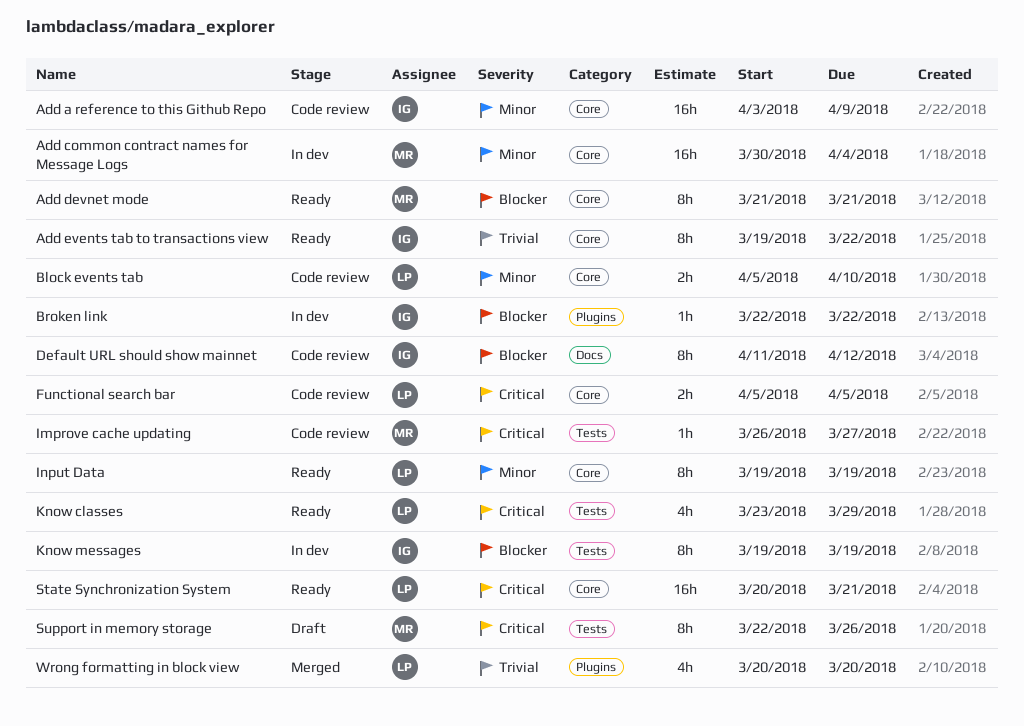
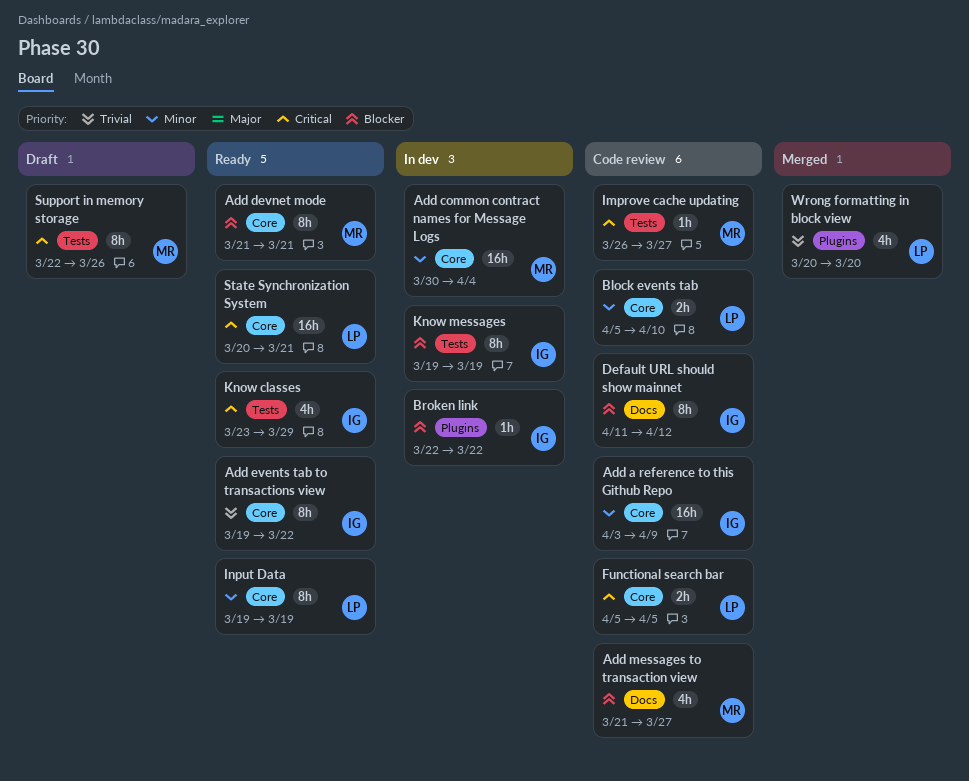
Add messages to transaction view: none -> present
Know classes, owner: LP -> IG

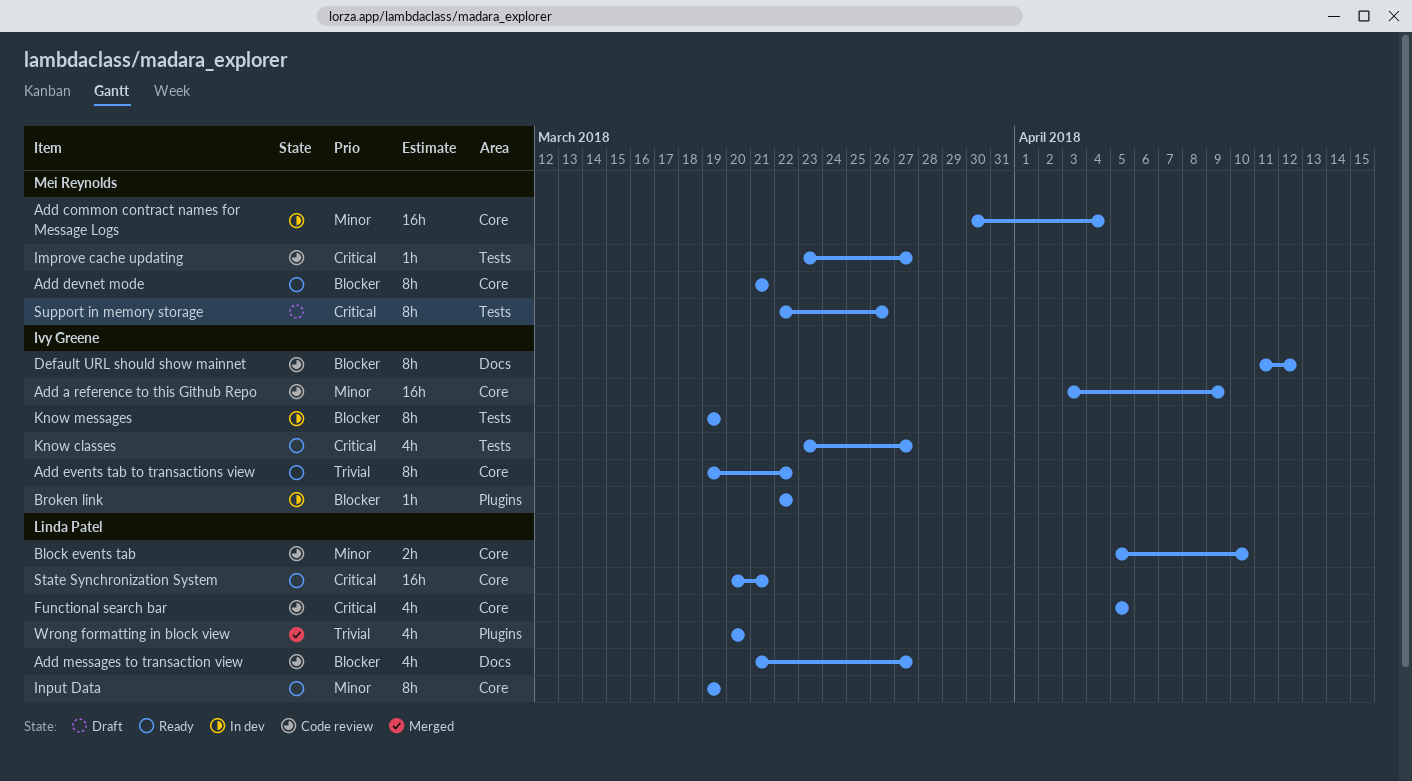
Add messages to transaction view, owner: Mei Reynolds -> Linda Patel
Functional search bar, estimate: 2h -> 4h
Improve cache updating, start: Mar 26 -> Mar 23
Know classes, due: Mar 29 -> Mar 27

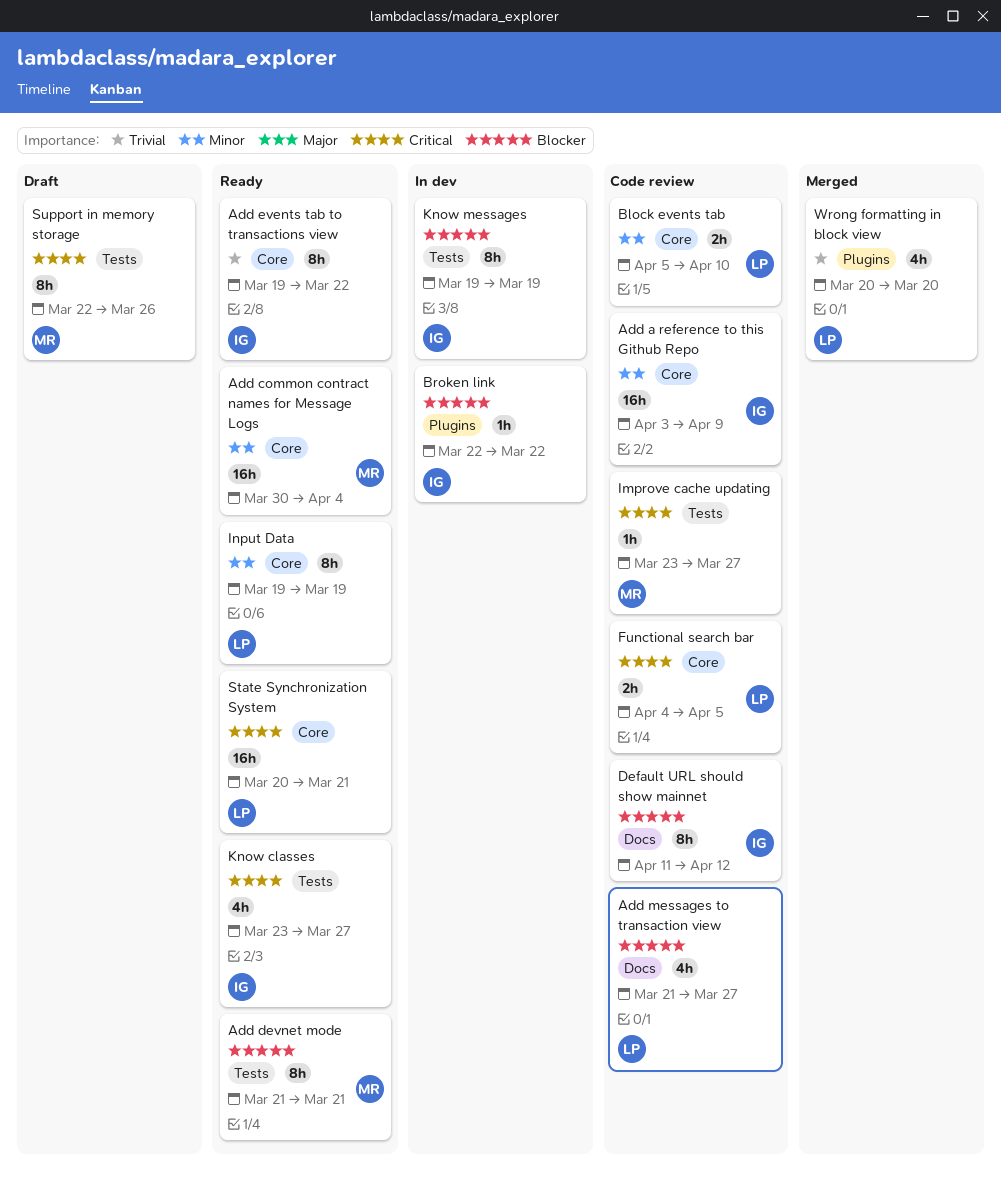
Add common contract names for Message Logs, status: In dev -> Ready
Add devnet mode, label: Core -> Tests
Functional search bar, estimate: 4h -> 2h
Functional search bar, start: Apr 5 -> Apr 4

